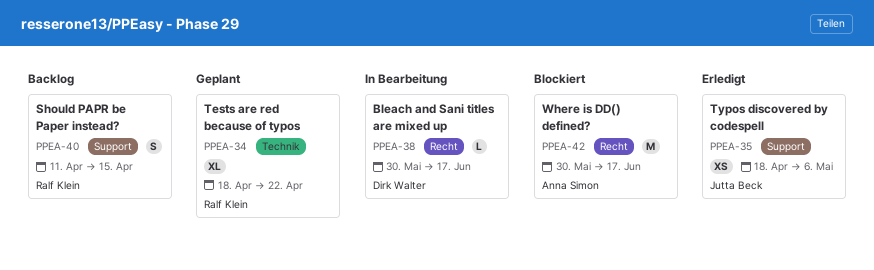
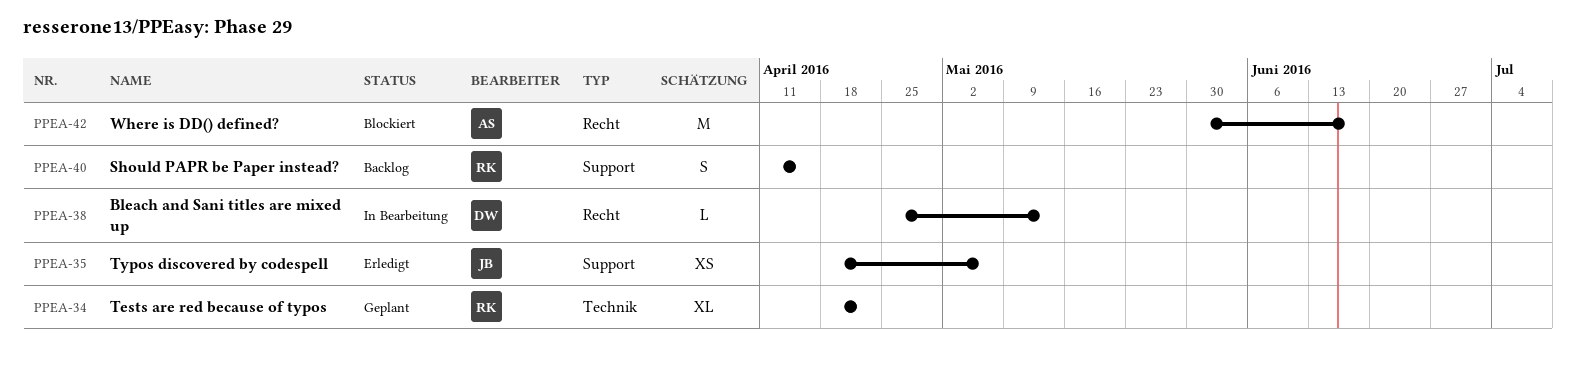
PPEA-38, start: May 30 -> Apr 25
PPEA-38, due: Jun 17 -> May 13

